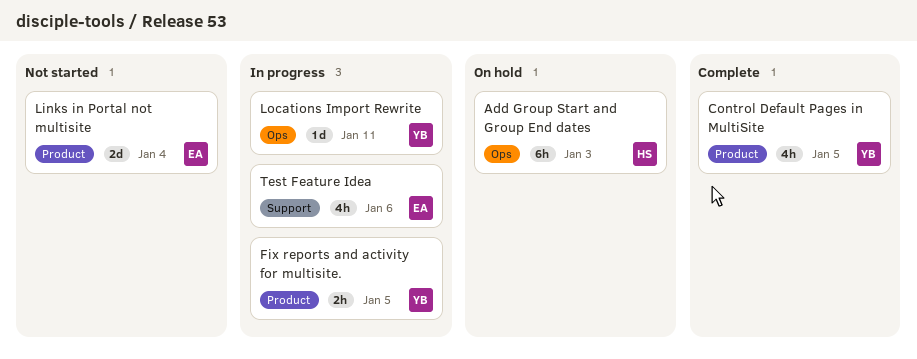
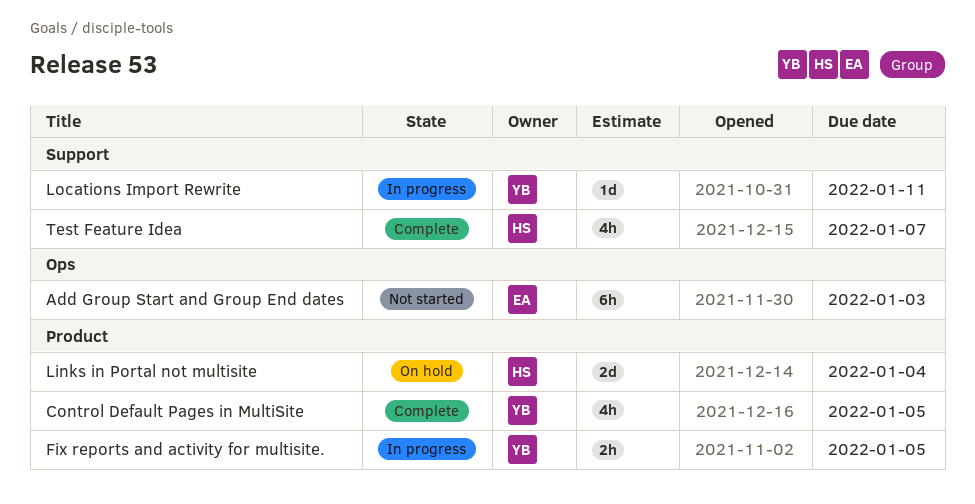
Add Group Start and Group End dates, status: On hold -> Not started
Add Group Start and Group End dates, owner: HS -> EA
Links in Portal not multisite, status: Not started -> On hold
Links in Portal not multisite, owner: EA -> HS
Locations Import Rewrite, label: Ops -> Support
Test Feature Idea, status: In progress -> Complete
Test Feature Idea, owner: EA -> HS
Test Feature Idea, due: Jan 6 -> Jan 7

